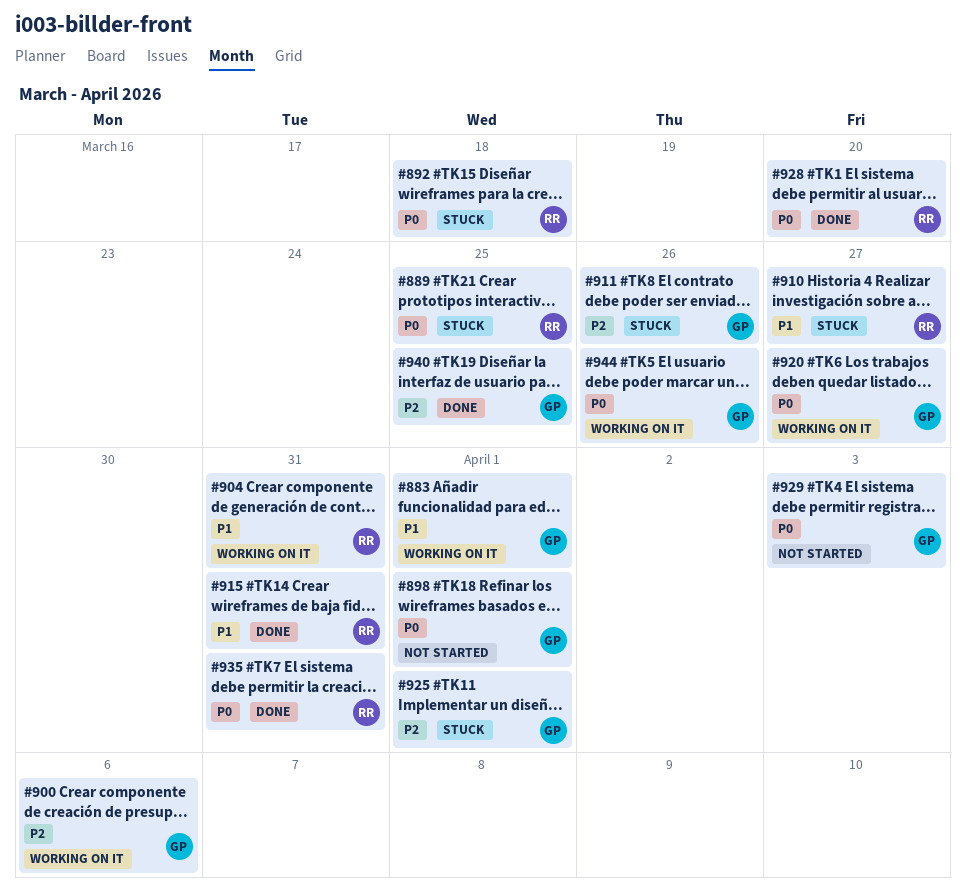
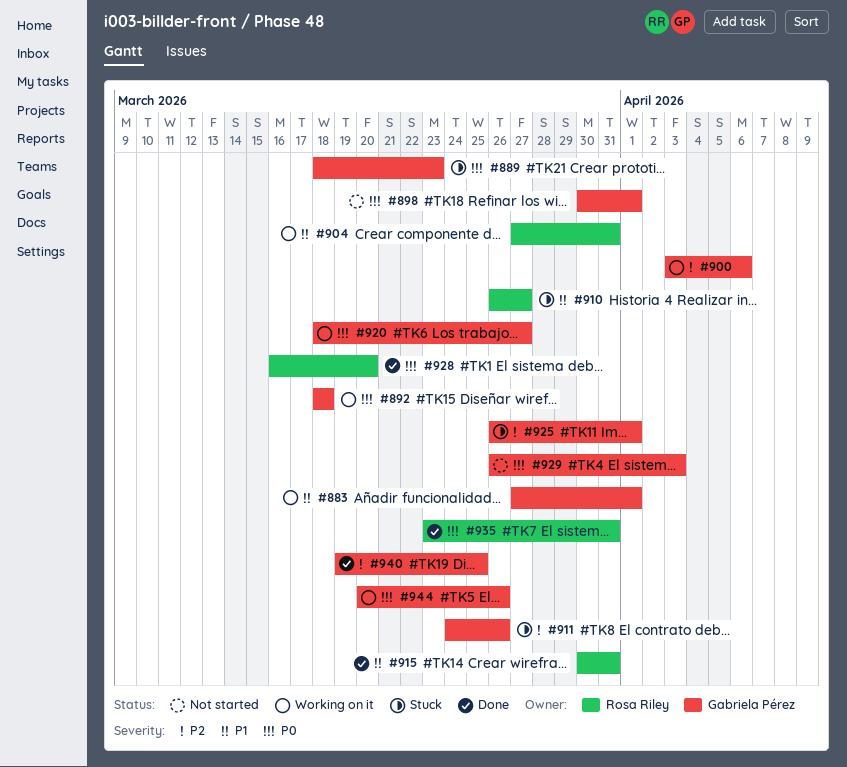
#889, owner: Rosa Riley -> Gabriela Pérez
#889, due: Mar 25 -> Mar 23
#892, status: Stuck -> Working on it
#892, owner: Rosa Riley -> Gabriela Pérez

